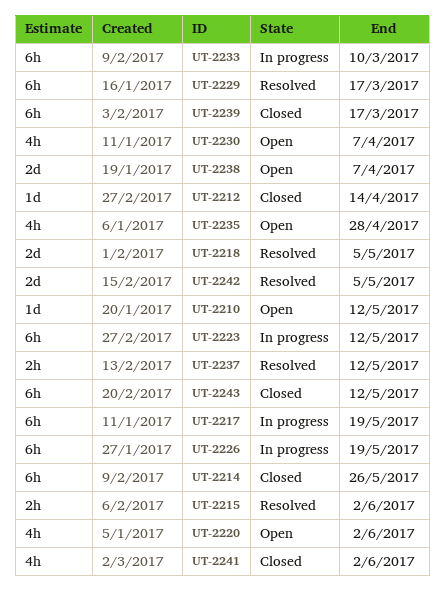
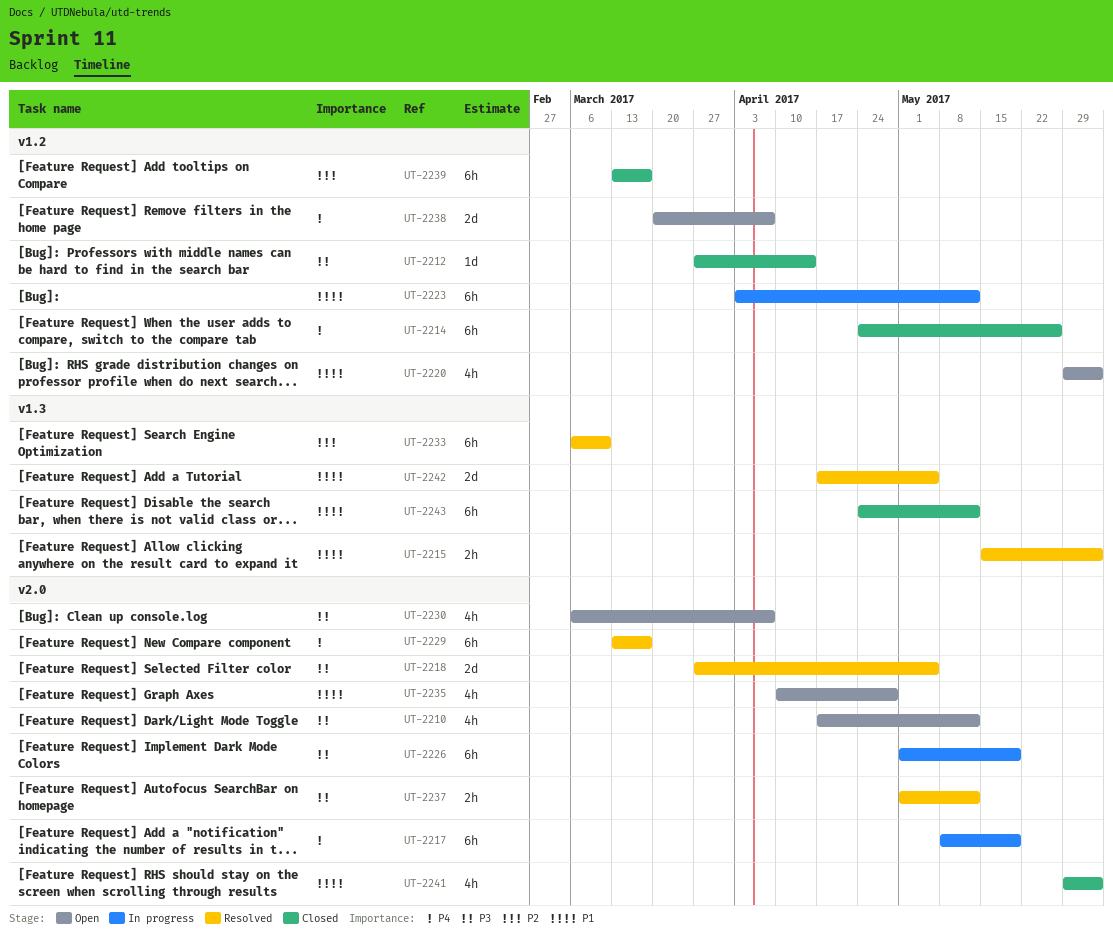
UT-2210, estimate: 1d -> 4h
UT-2233, status: In progress -> Resolved

